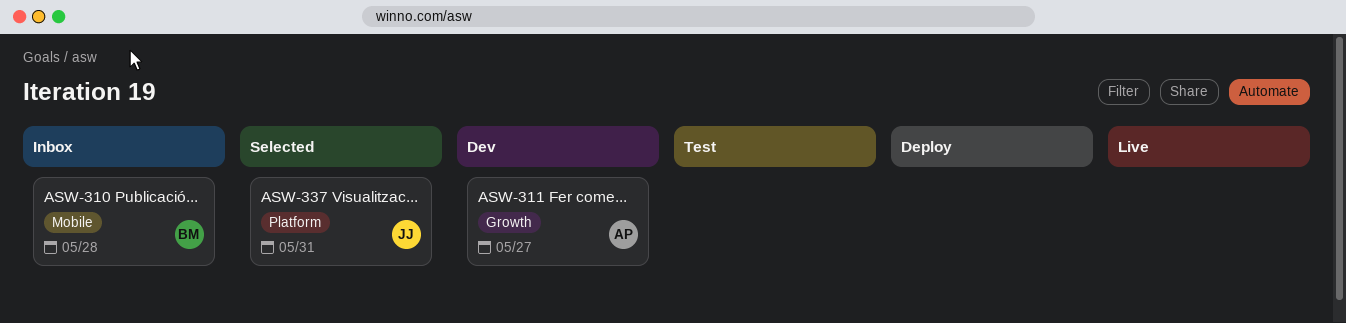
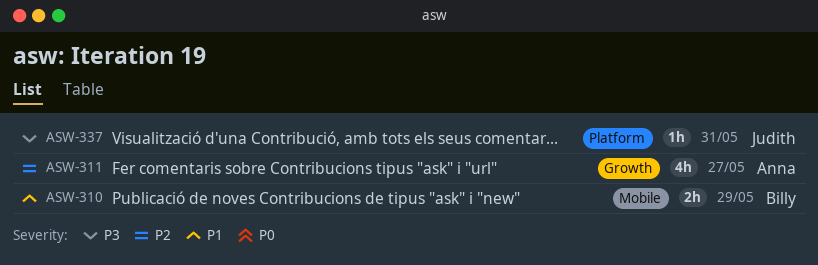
ASW-310, due: May 28 -> May 29

